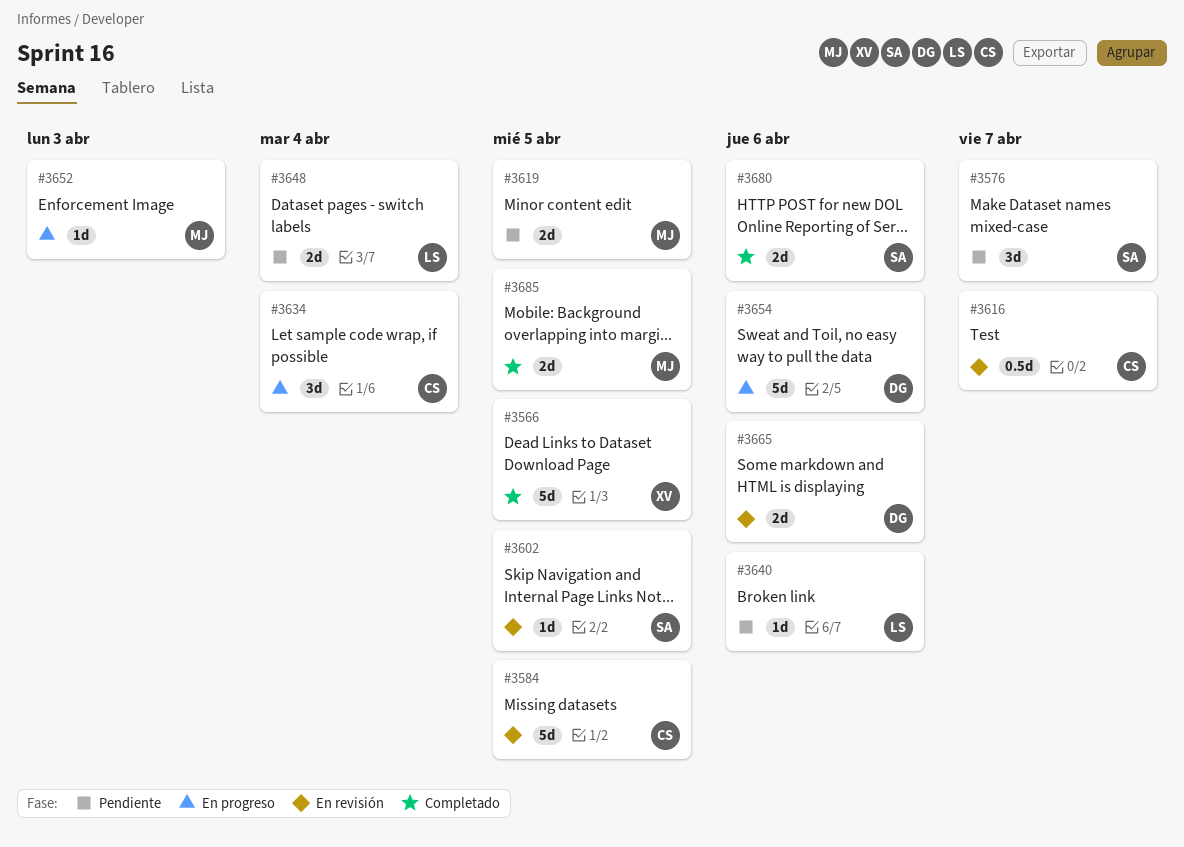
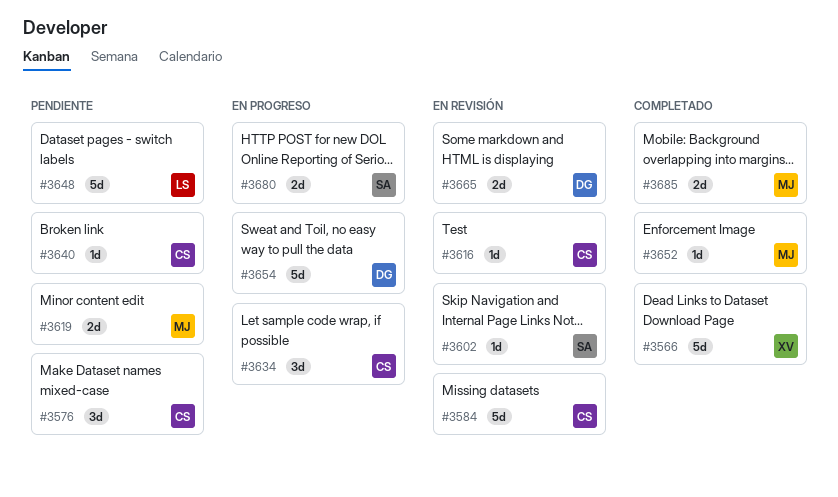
#3576, owner: SA -> CS
#3616, estimate: 0.5d -> 1d
#3640, owner: LS -> CS
#3648, estimate: 2d -> 5d
#3652, status: En progreso -> Completado
#3680, status: Completado -> En progreso

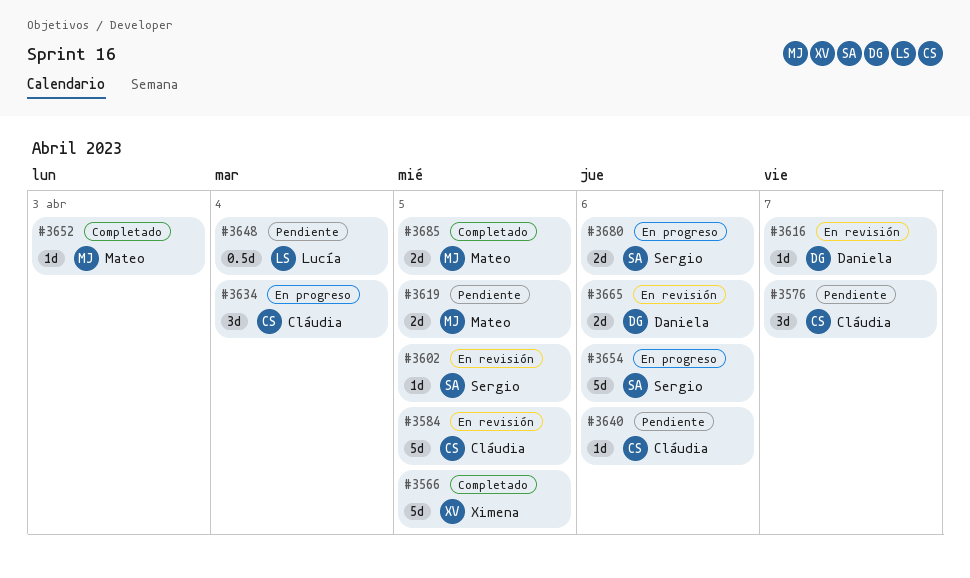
#3616, owner: Cláudia -> Daniela
#3648, estimate: 5d -> 0.5d
#3654, owner: Daniela -> Sergio

